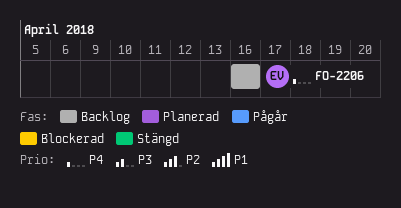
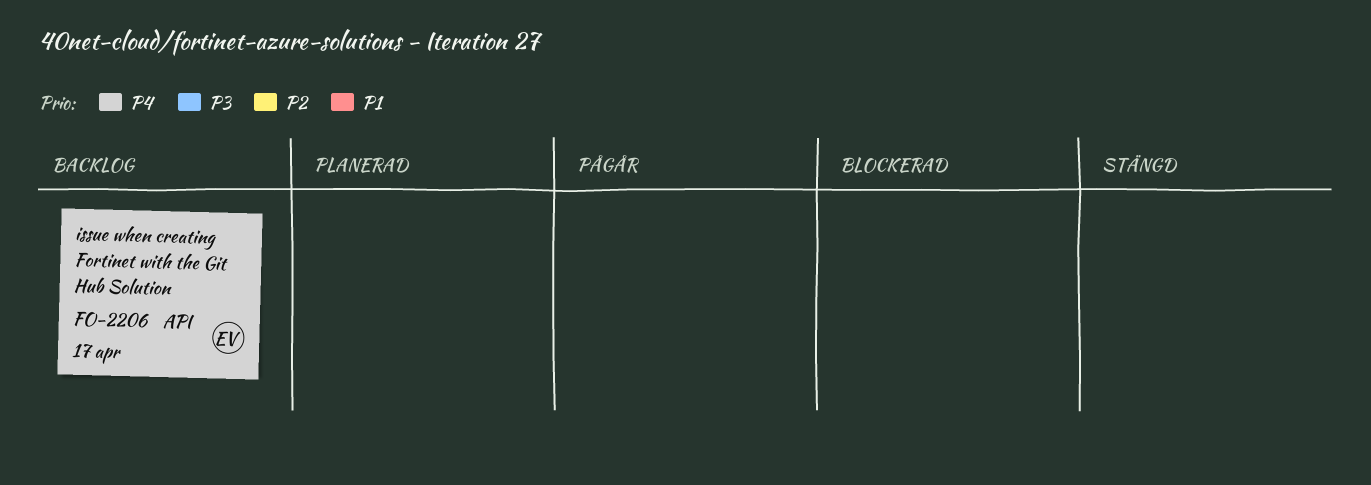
FO-2206, due: Apr 16 -> Apr 17

